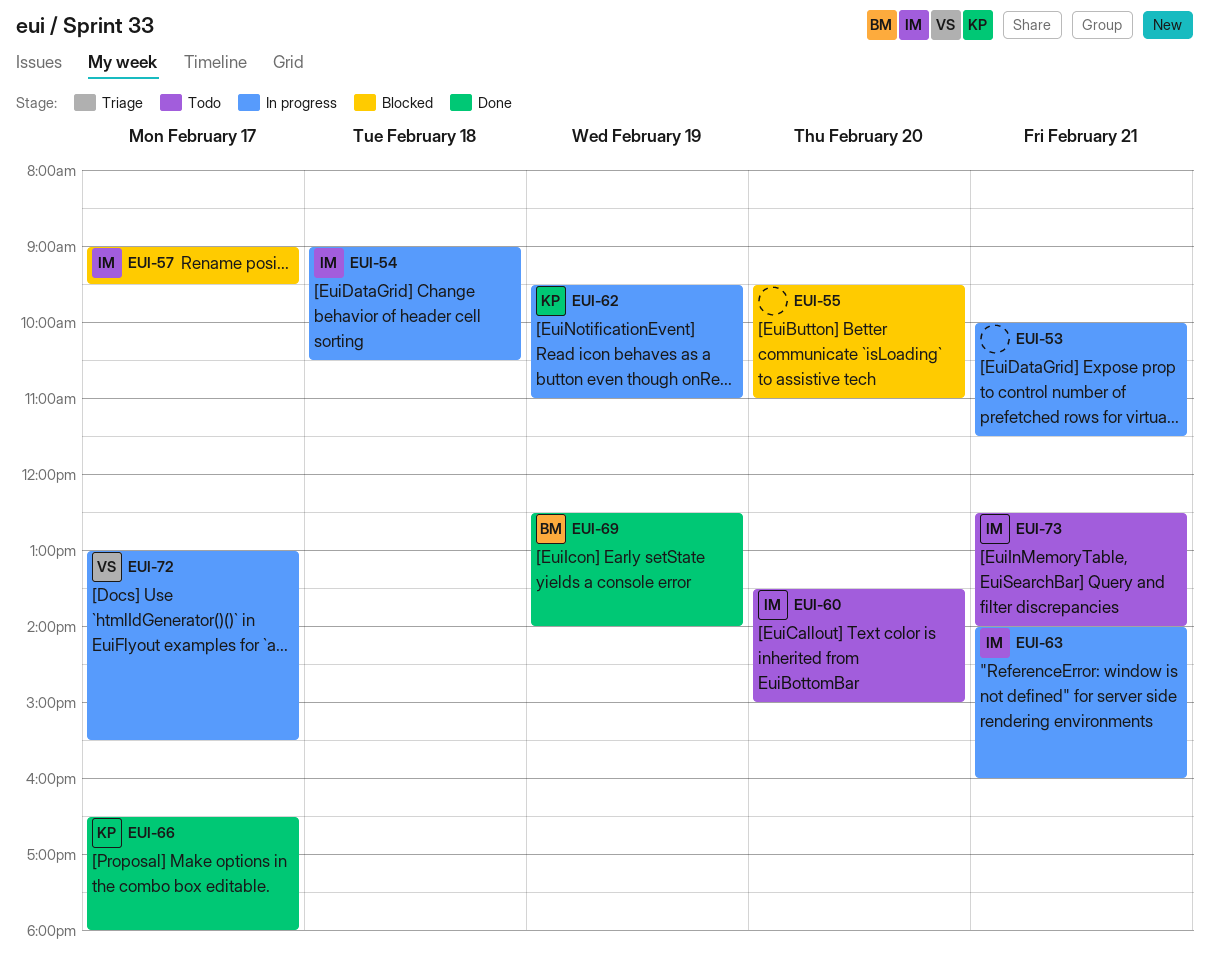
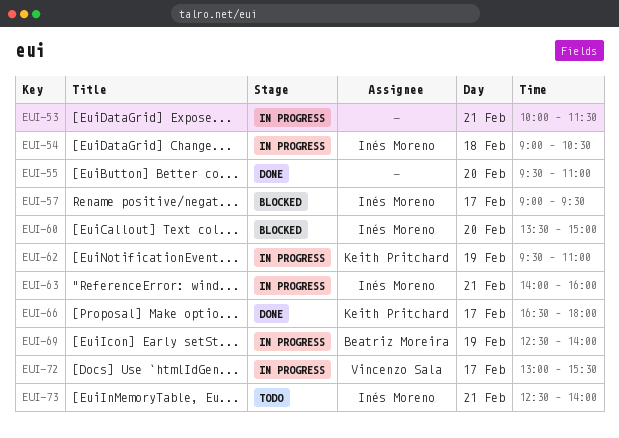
EUI-55, status: Blocked -> Done
EUI-60, status: Todo -> Blocked
EUI-69, status: Done -> In progress

